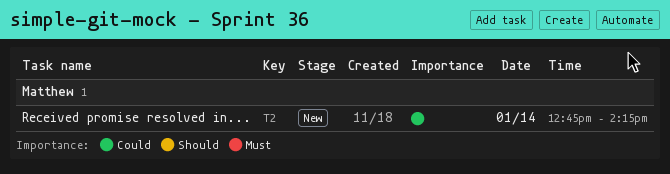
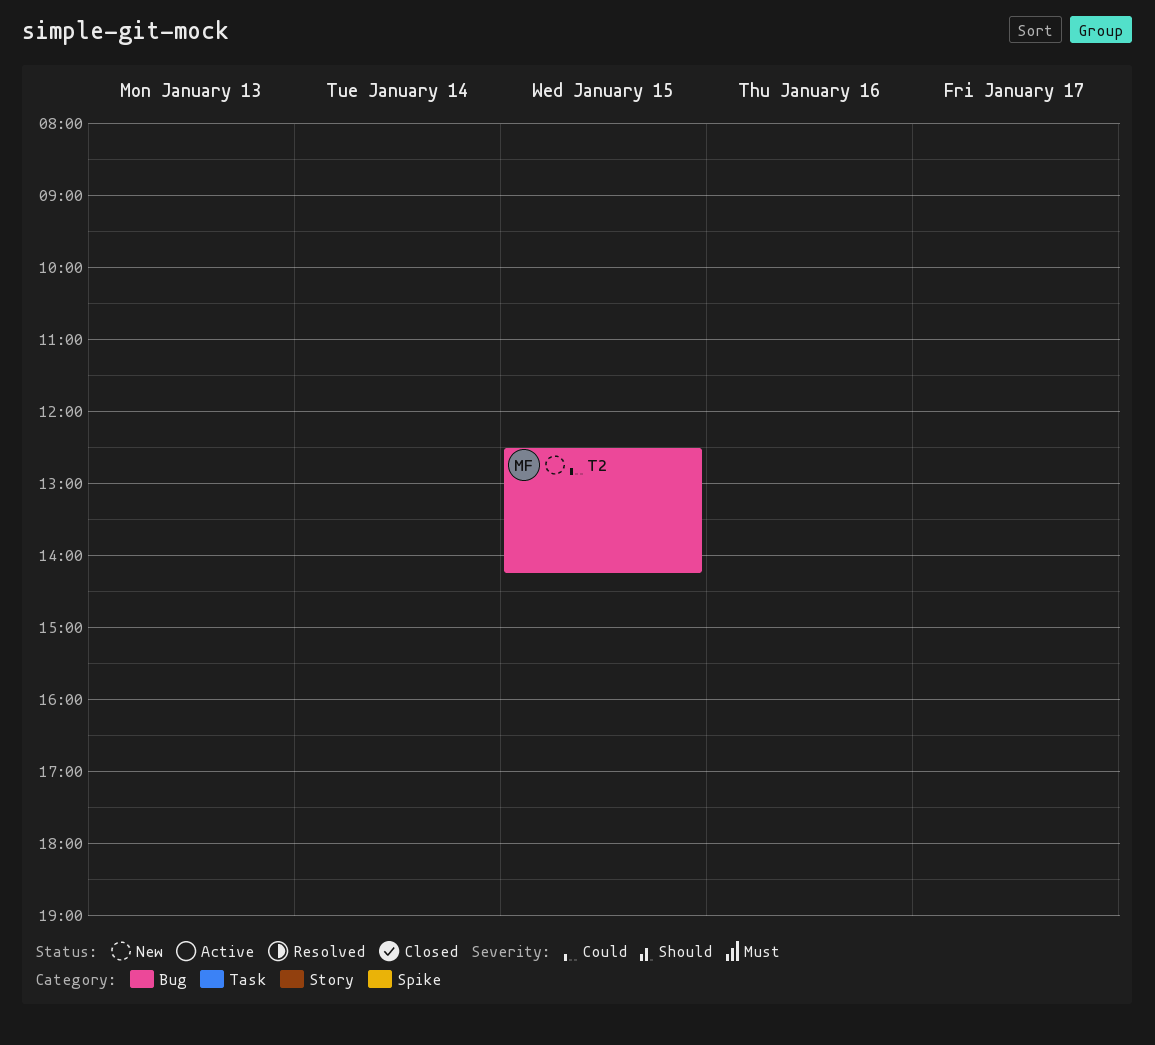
T2, day: Jan 14 -> Jan 15
T2, begins: 12:45 -> 12:30

